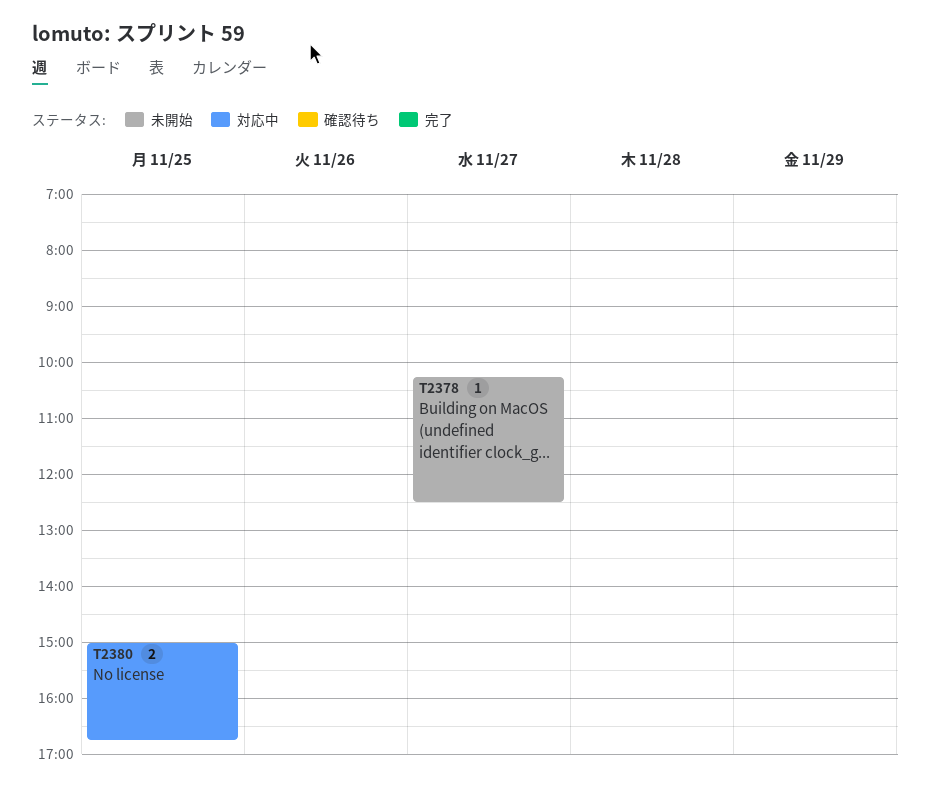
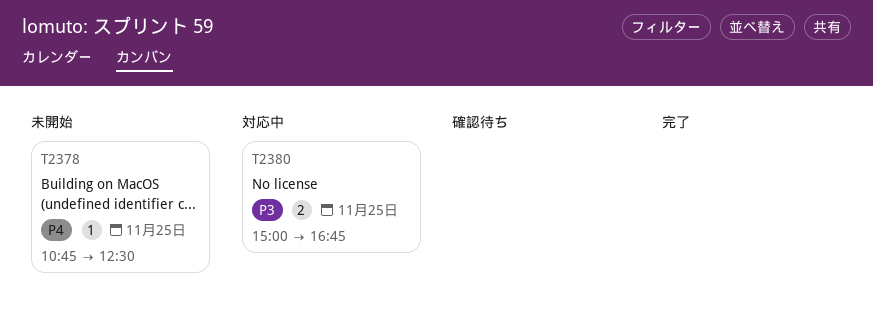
T2378, day: Nov 27 -> Nov 25
T2378, begins: 10:15 -> 10:45

